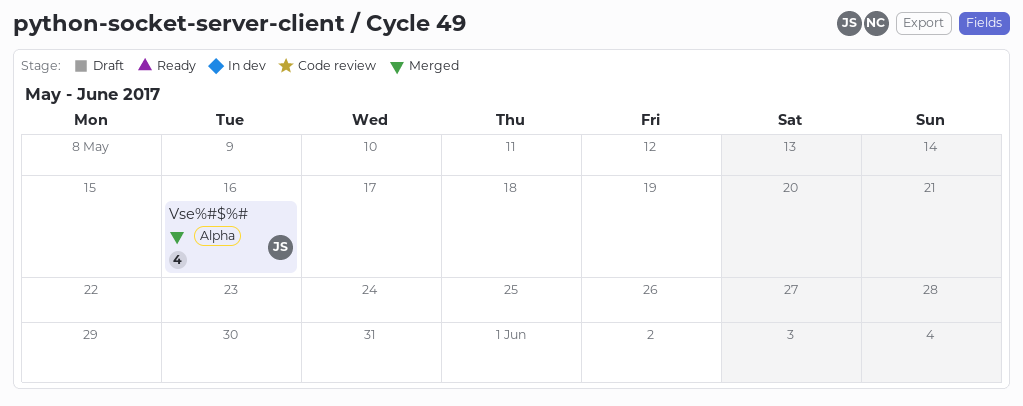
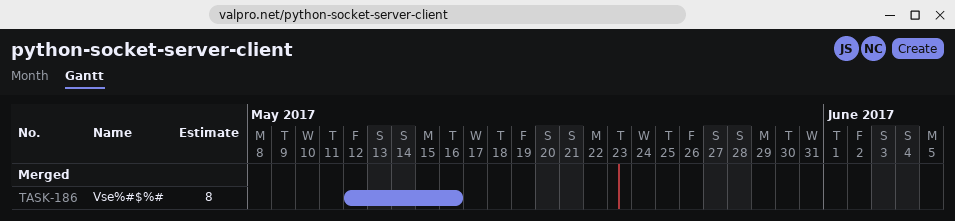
Vse%#$%#, estimate: 4 -> 8

